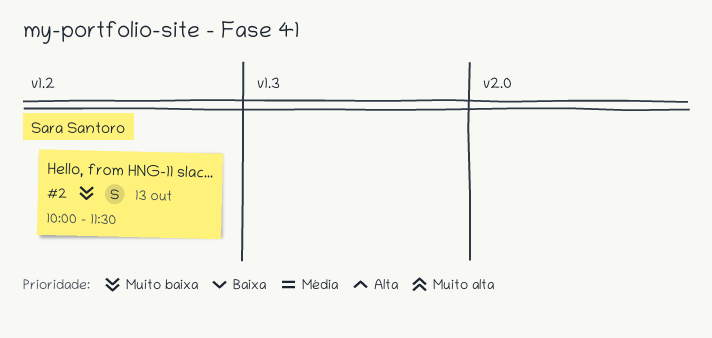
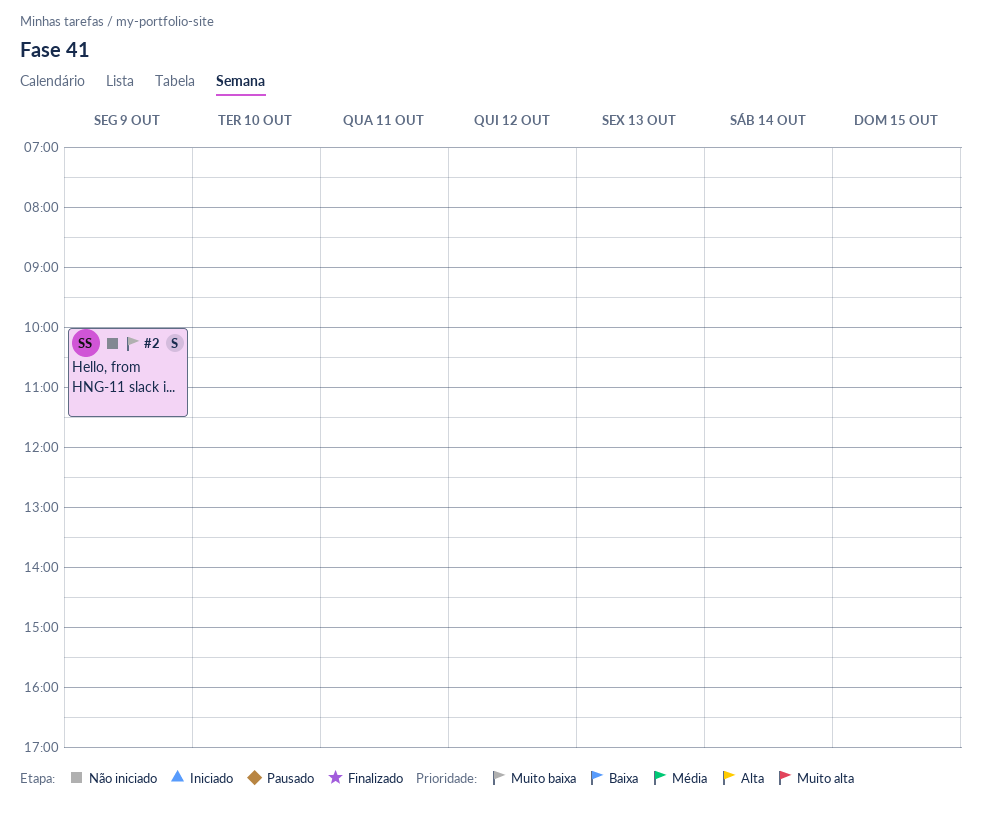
#2, day: Oct 13 -> Oct 9

